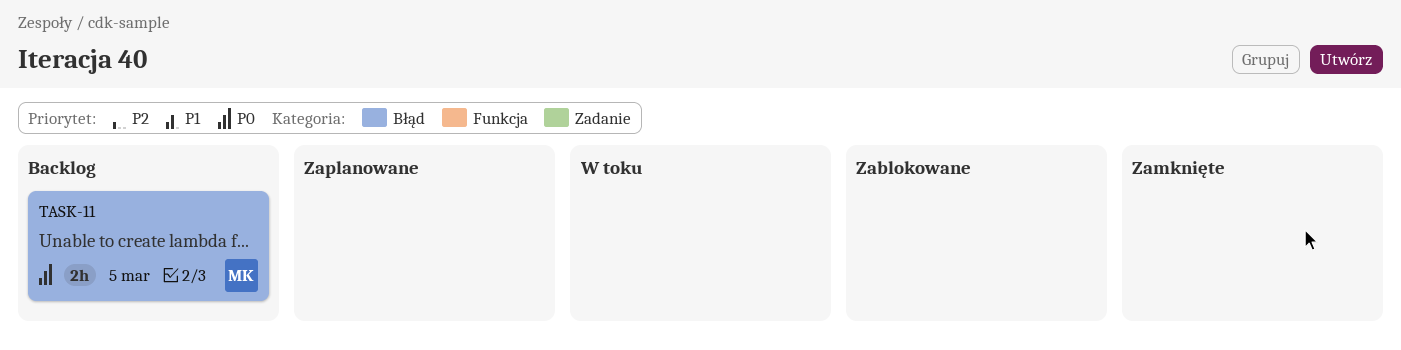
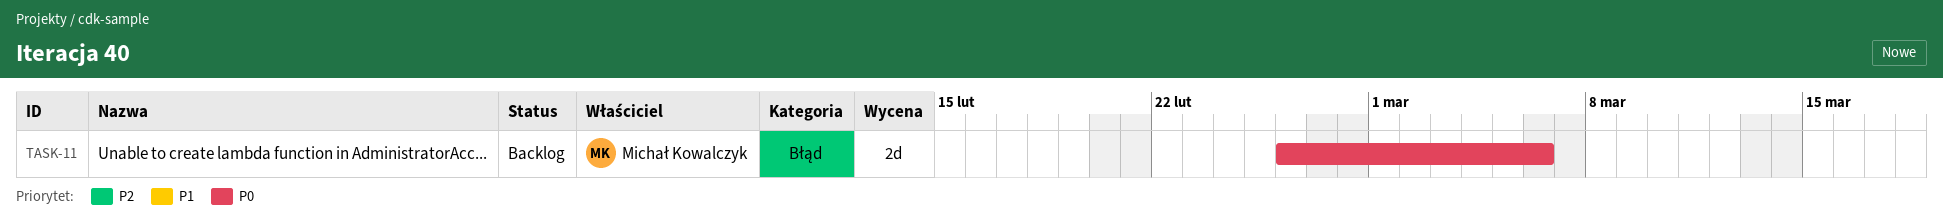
TASK-11, estimate: 2h -> 2d
TASK-11, due: Mar 5 -> Mar 6

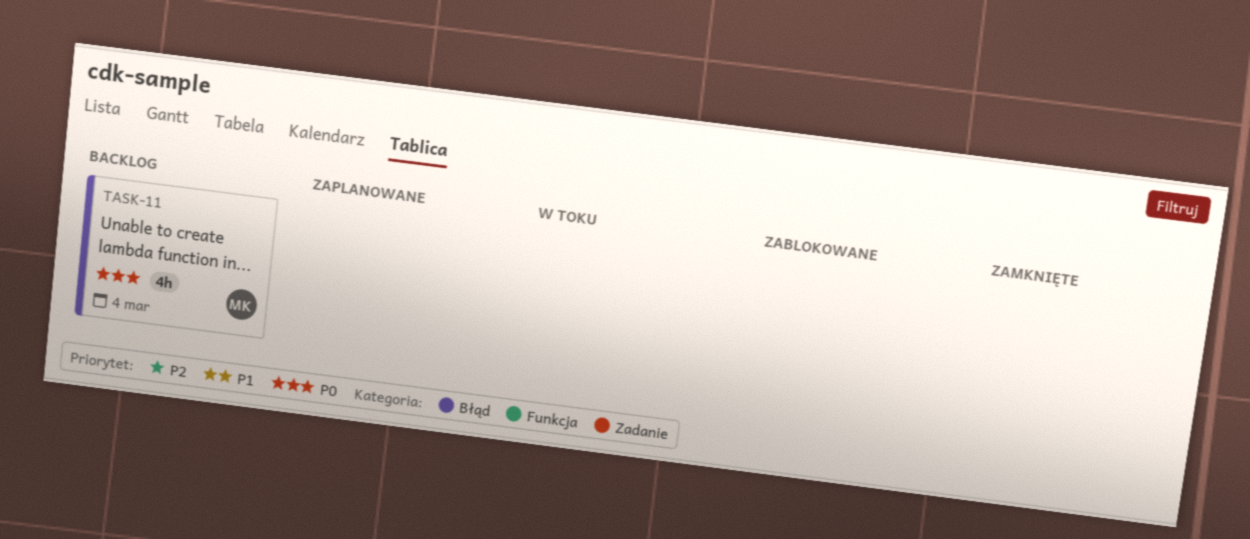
TASK-11, estimate: 2d -> 4h
TASK-11, due: Mar 6 -> Mar 4

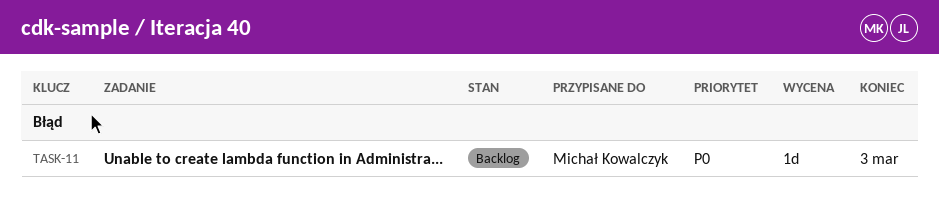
TASK-11, estimate: 4h -> 1d
TASK-11, due: Mar 4 -> Mar 3

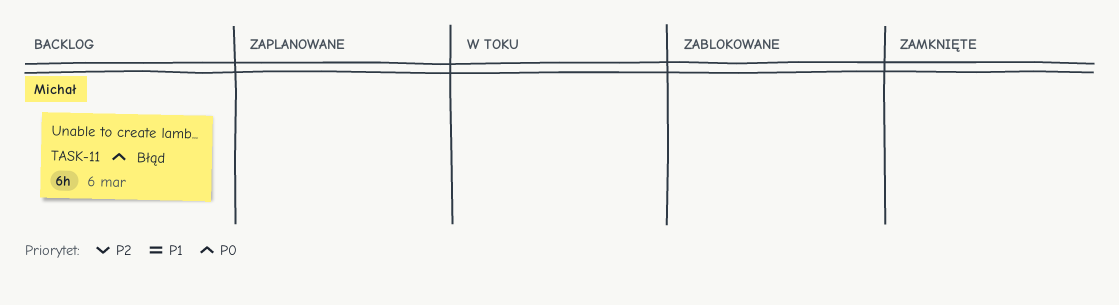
TASK-11, estimate: 1d -> 6h
TASK-11, due: Mar 3 -> Mar 6

